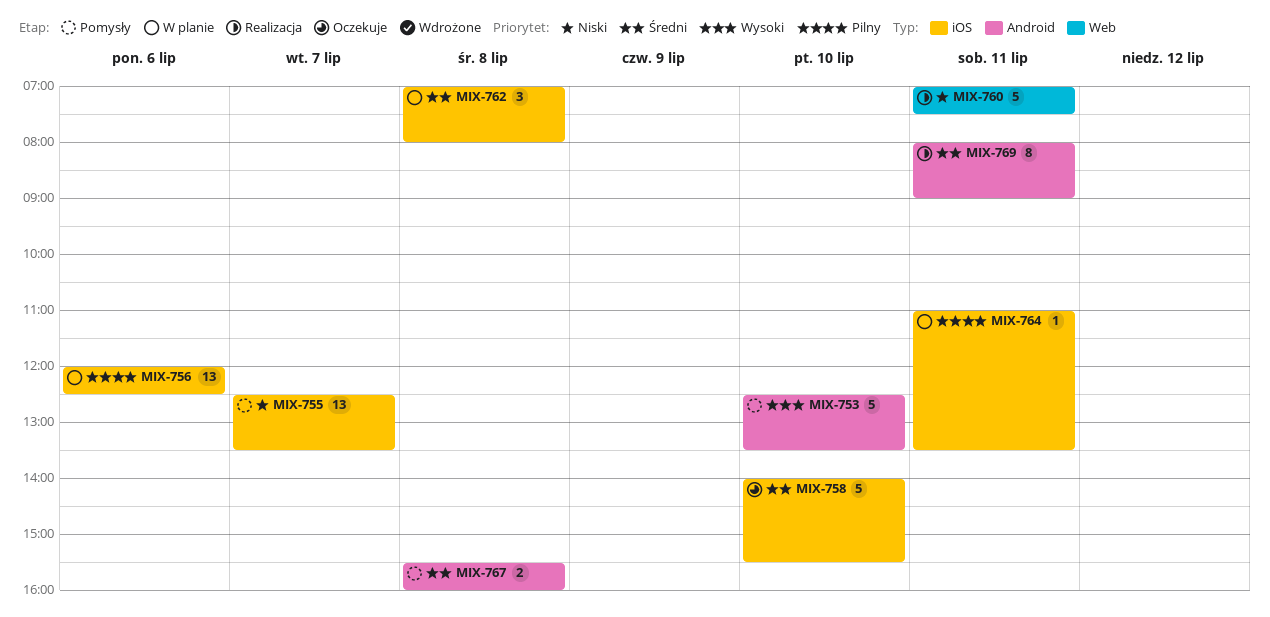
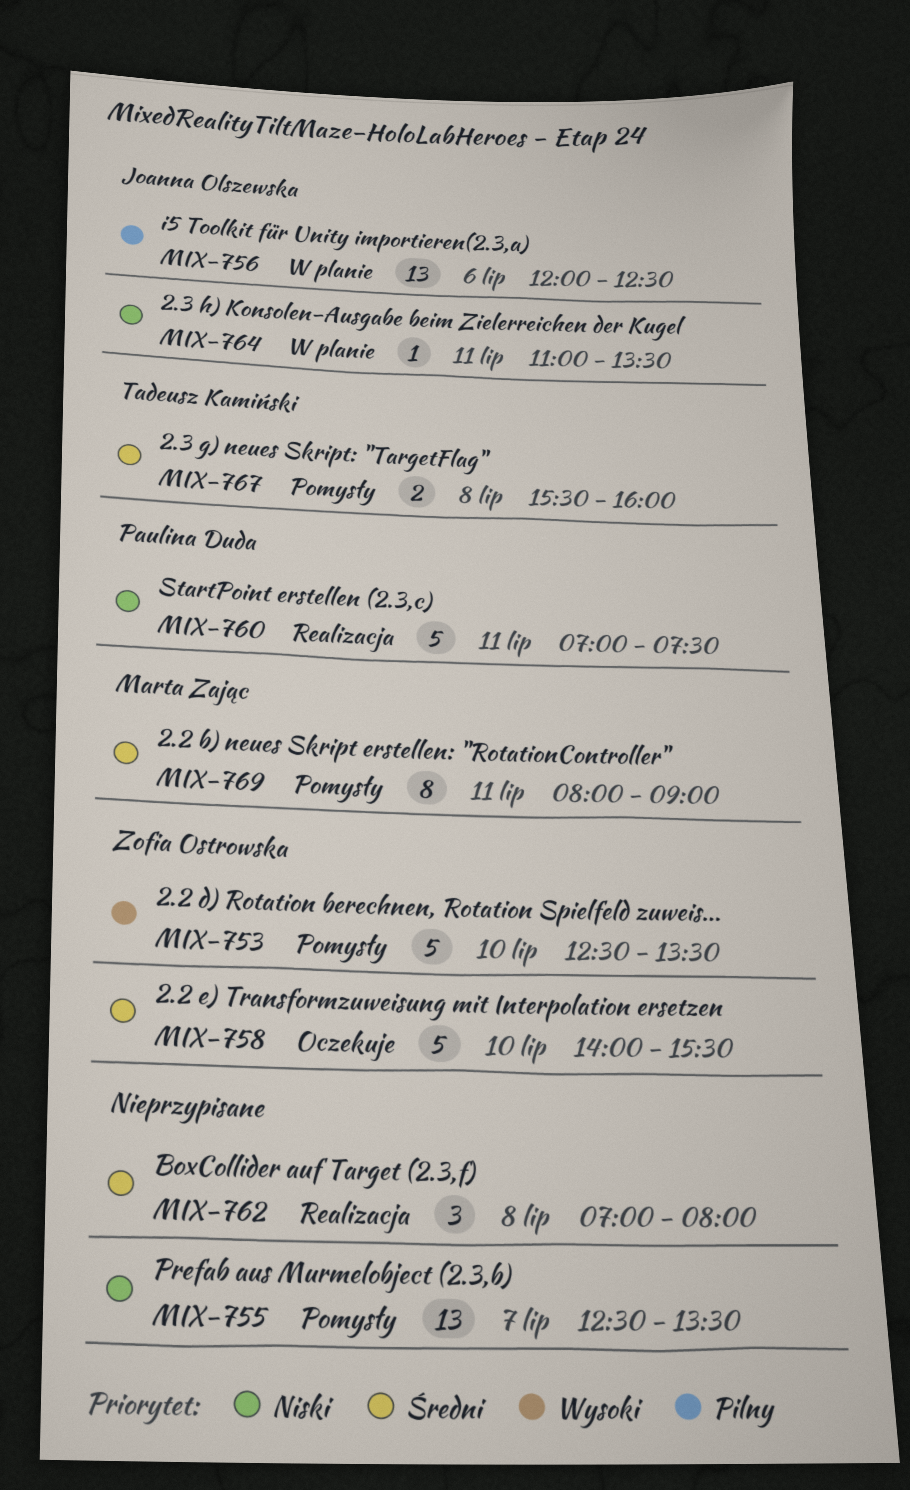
MIX-762, status: W planie -> Realizacja
MIX-764, priority: Pilny -> Niski
MIX-769, status: Realizacja -> Pomysły

